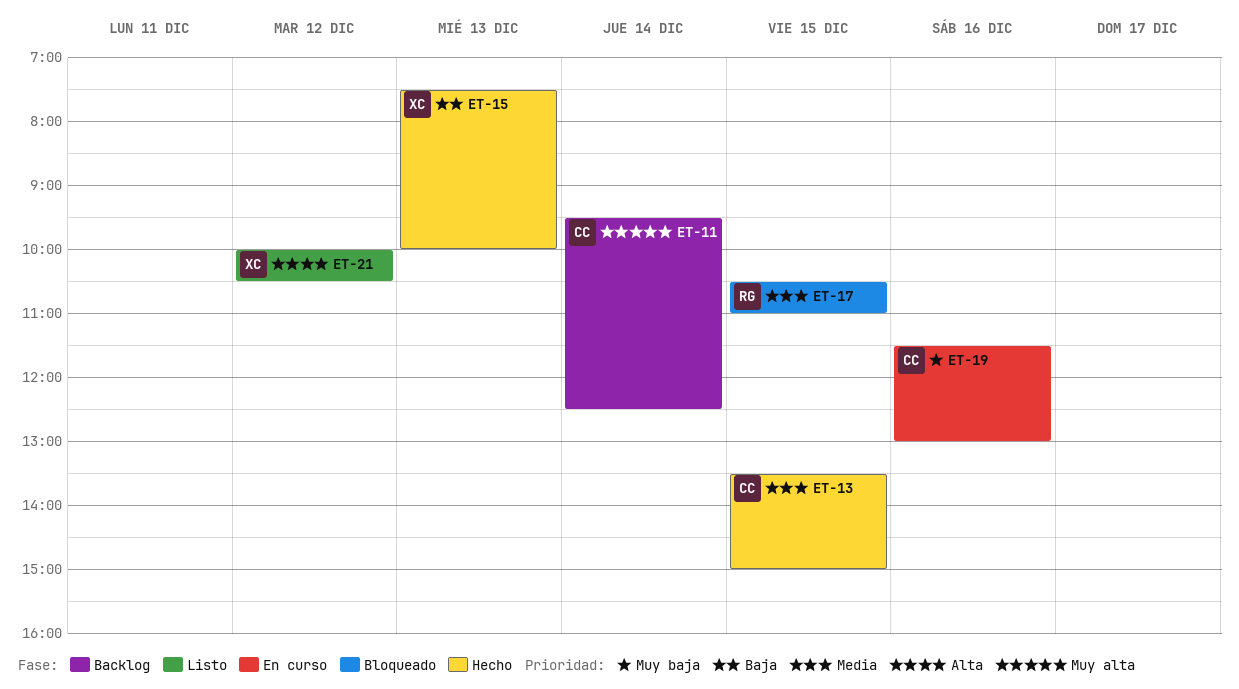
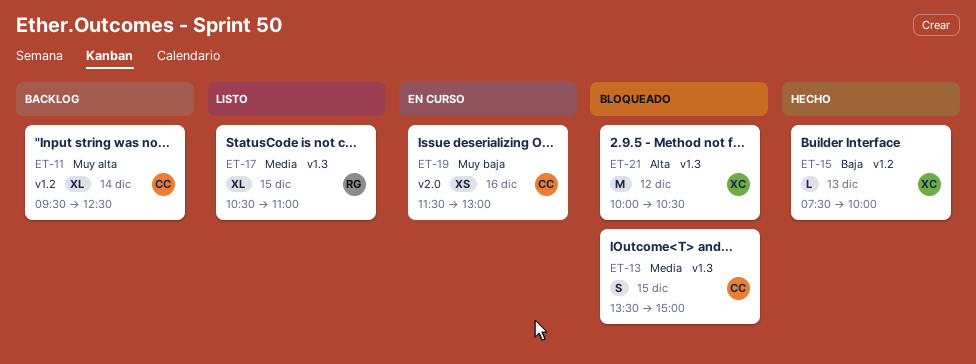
ET-13, status: Hecho -> Bloqueado
ET-17, status: Bloqueado -> Listo
ET-21, status: Listo -> Bloqueado

